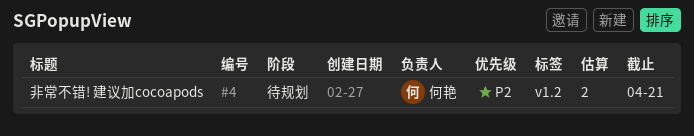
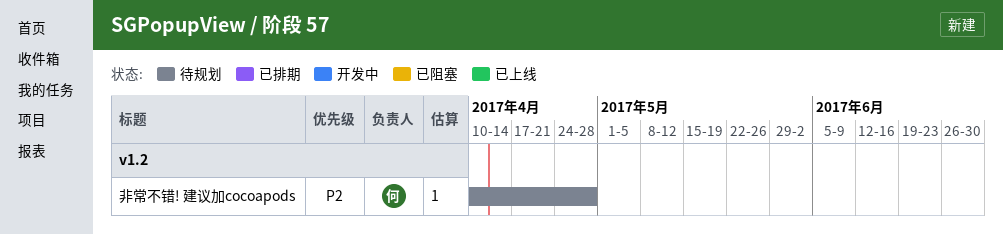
非常不错! 建议加cocoapods, estimate: 2 -> 1
非常不错! 建议加cocoapods, due: Apr 21 -> Apr 28

